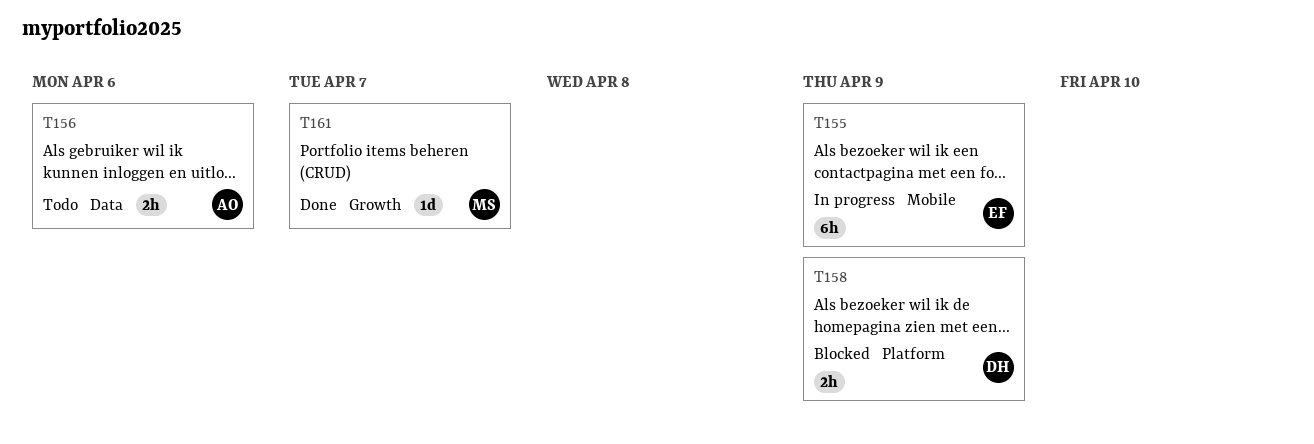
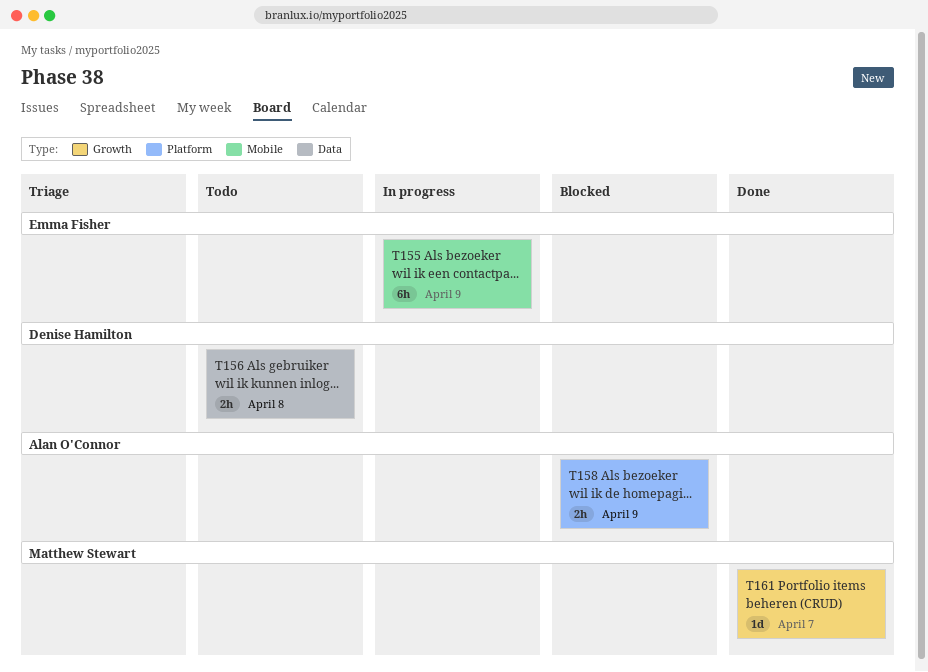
T156, owner: Alan O'Connor -> Denise Hamilton
T156, due: Apr 6 -> Apr 8
T158, owner: Denise Hamilton -> Alan O'Connor

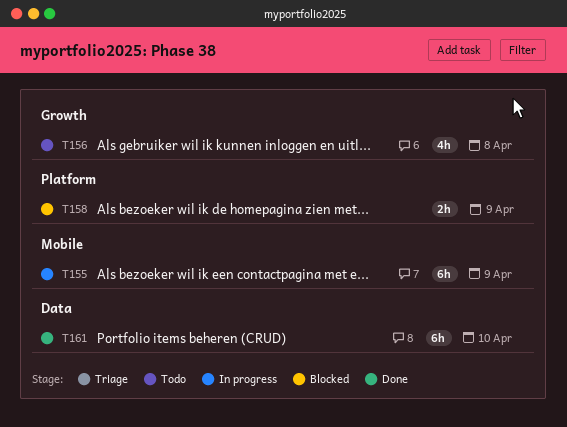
T156, label: Data -> Growth
T156, estimate: 2h -> 4h
T161, label: Growth -> Data
T161, estimate: 1d -> 6h
T161, due: Apr 7 -> Apr 10

